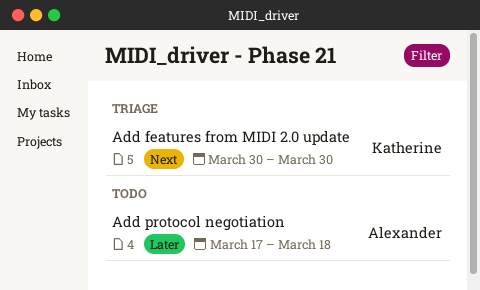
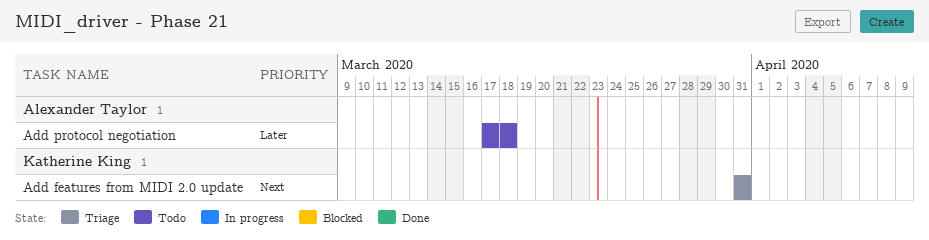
Add features from MIDI 2.0 update, start: Mar 30 -> Mar 31
Add features from MIDI 2.0 update, due: Mar 30 -> Mar 31

